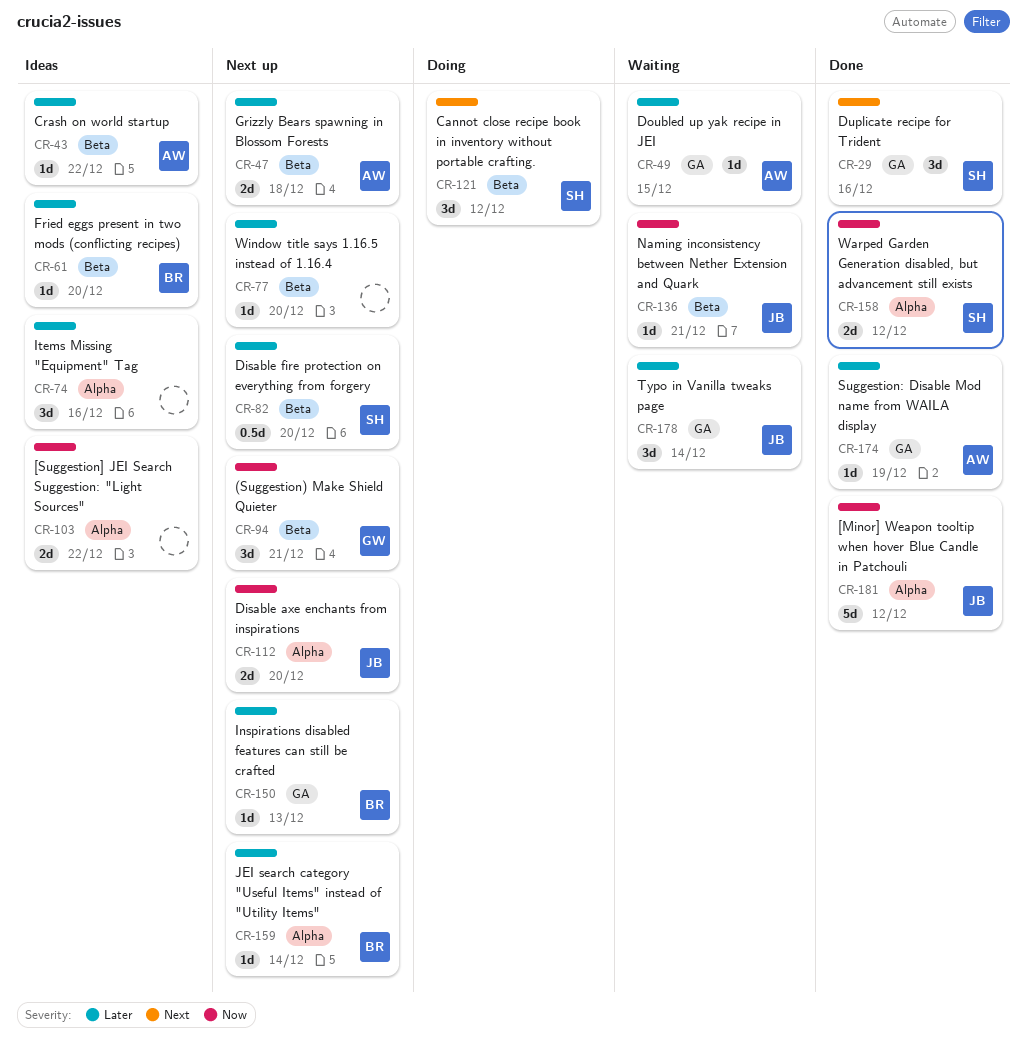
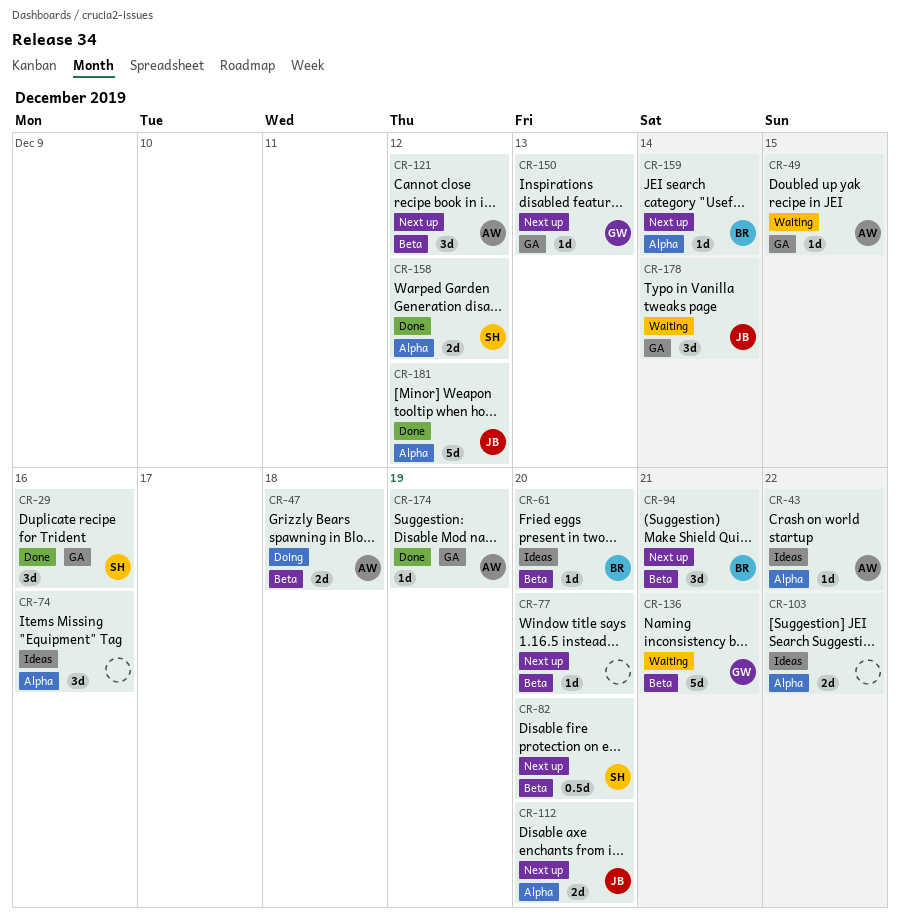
CR-43, label: Beta -> Alpha
CR-47, status: Next up -> Doing
CR-94, owner: GW -> BR
CR-121, status: Doing -> Next up
CR-121, owner: SH -> AW
CR-136, owner: JB -> GW
CR-136, estimate: 1d -> 5d
CR-150, owner: BR -> GW

